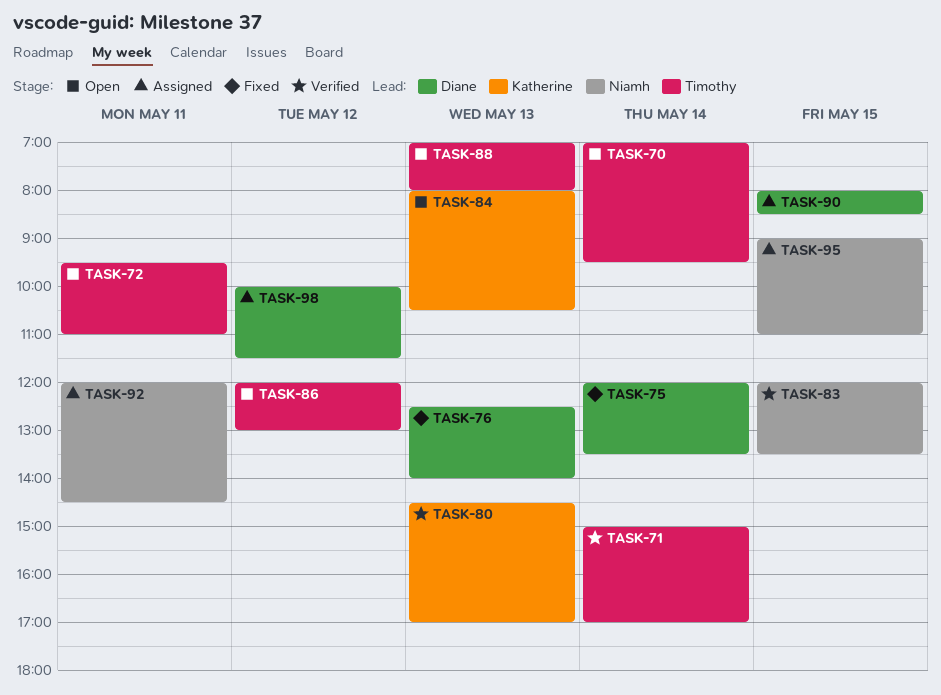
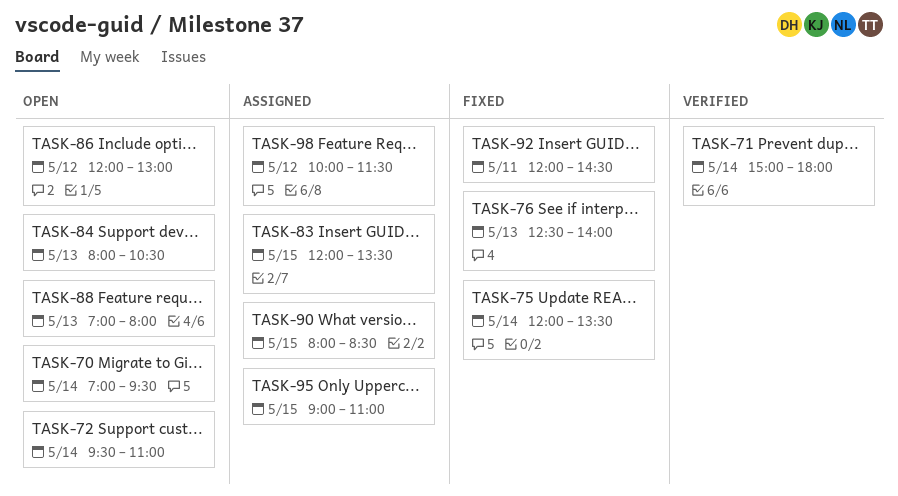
TASK-71, ends: 17:00 -> 18:00
TASK-72, day: May 11 -> May 14
TASK-80: present -> none
TASK-83, status: Verified -> Assigned
TASK-92, status: Assigned -> Fixed

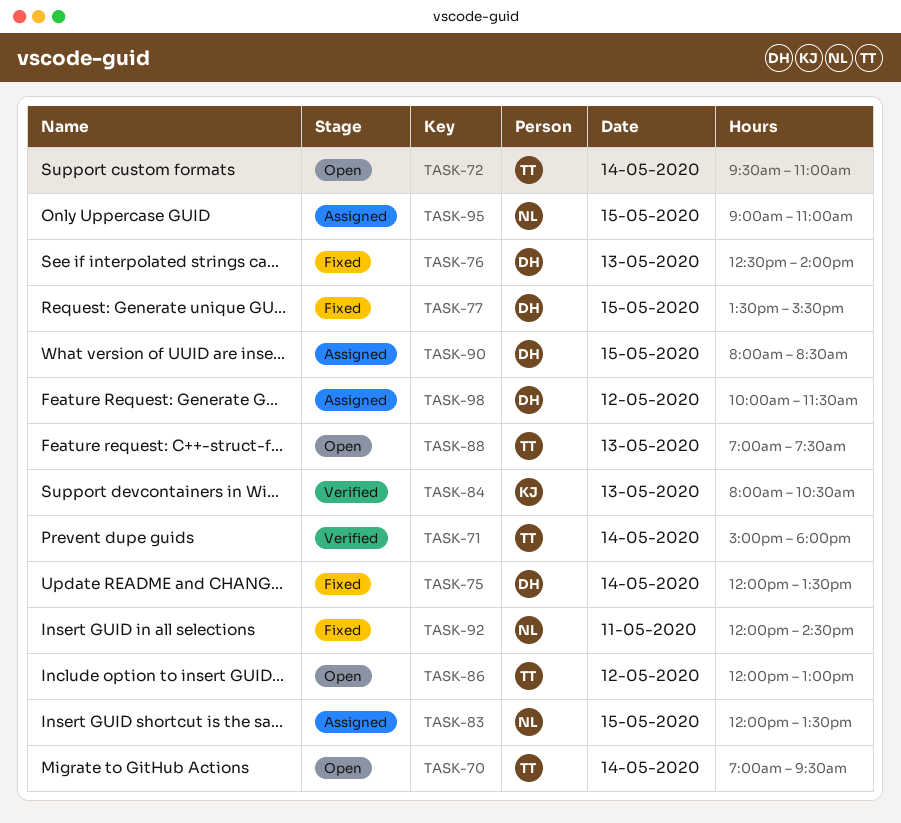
TASK-77: none -> present
TASK-84, status: Open -> Verified
TASK-88, ends: 08:00 -> 07:30

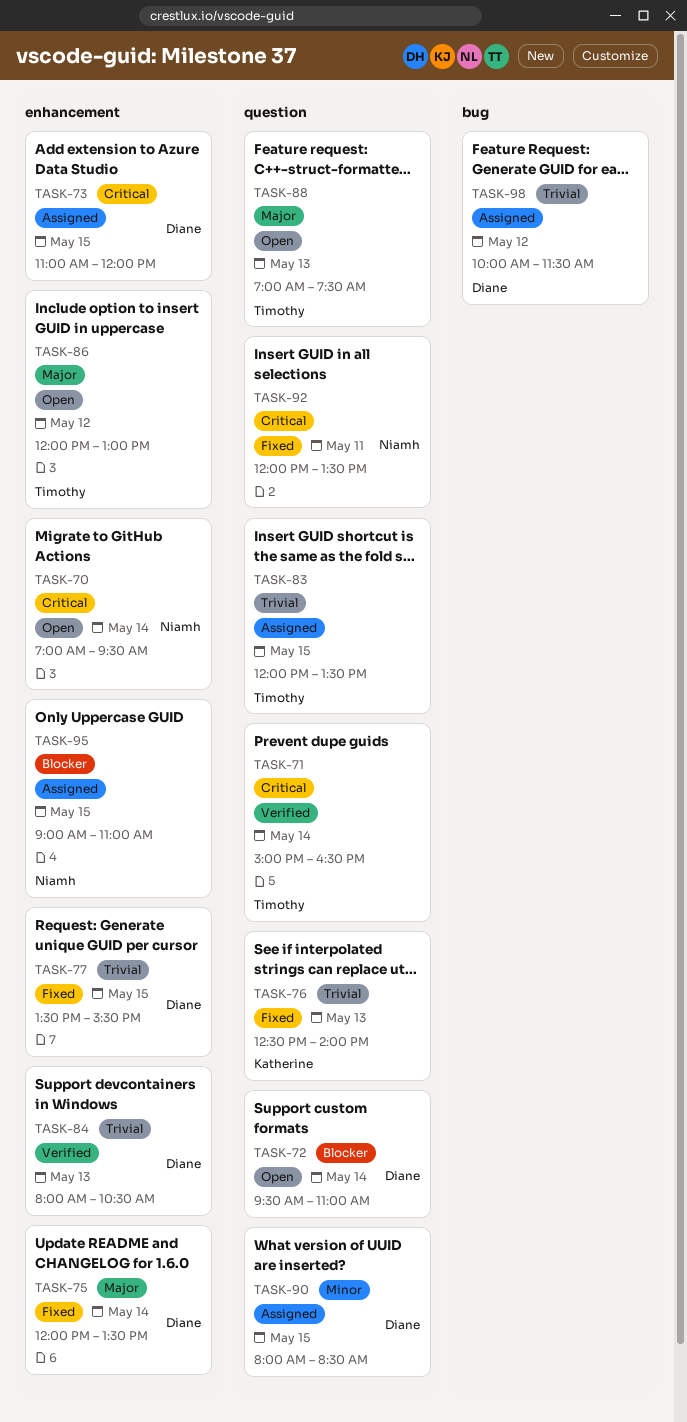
TASK-70, owner: Timothy -> Niamh
TASK-71, ends: 18:00 -> 16:30
TASK-72, owner: Timothy -> Diane
TASK-73: none -> present
TASK-76, owner: Diane -> Katherine
TASK-83, owner: Niamh -> Timothy
TASK-84, owner: Katherine -> Diane
TASK-92, ends: 14:30 -> 13:30

